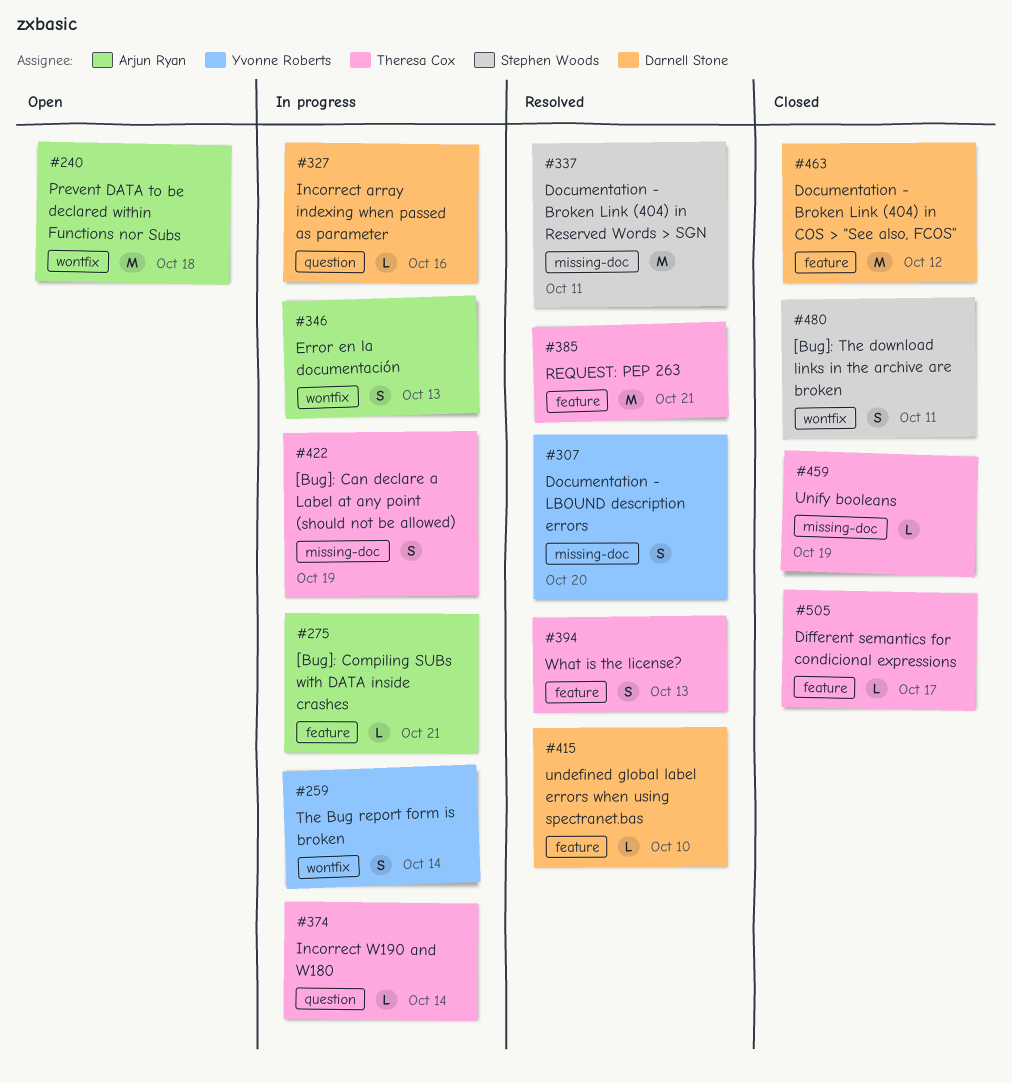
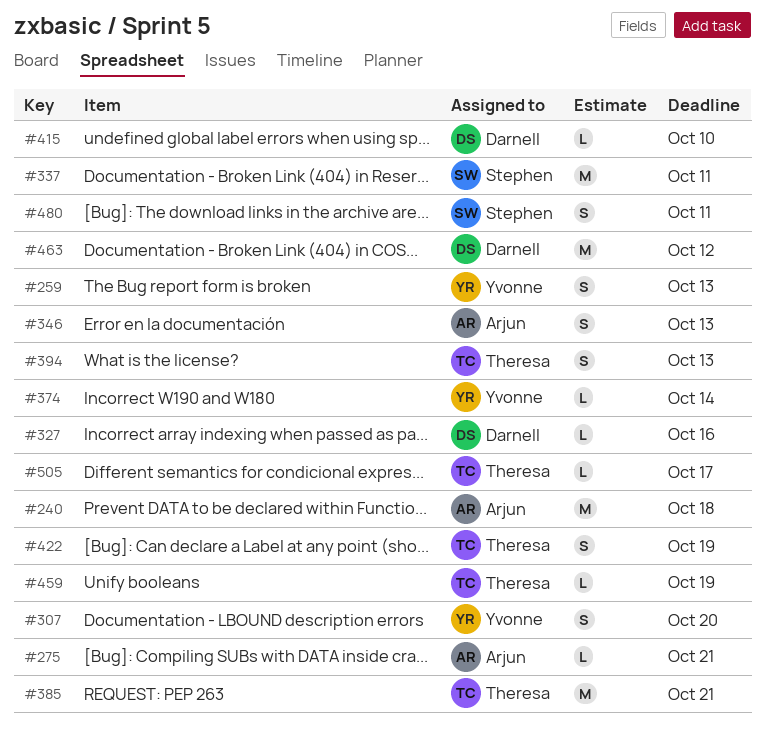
#259, due: Oct 14 -> Oct 13
#374, owner: Theresa Cox -> Yvonne Roberts

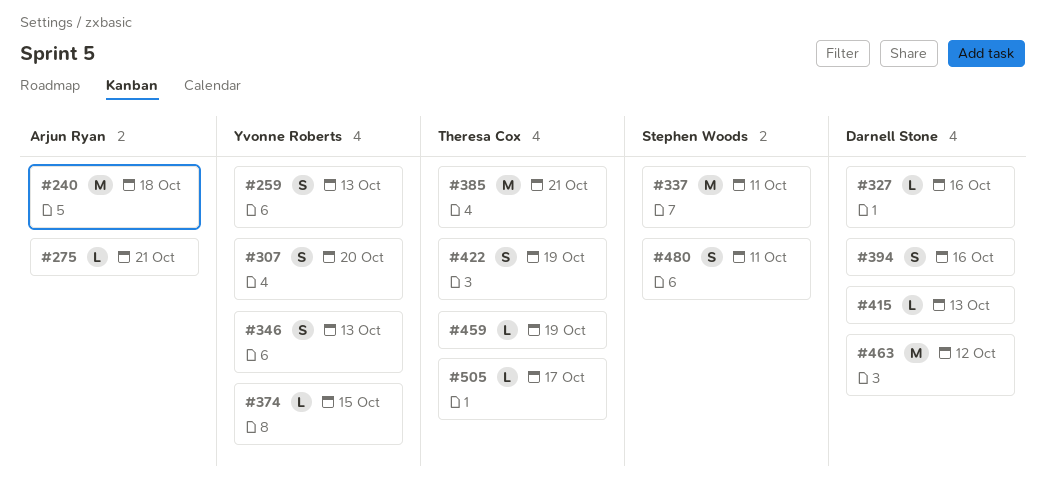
#346, owner: Arjun Ryan -> Yvonne Roberts
#374, due: Oct 14 -> Oct 15
#394, owner: Theresa Cox -> Darnell Stone
#394, due: Oct 13 -> Oct 16
#415, due: Oct 10 -> Oct 13

